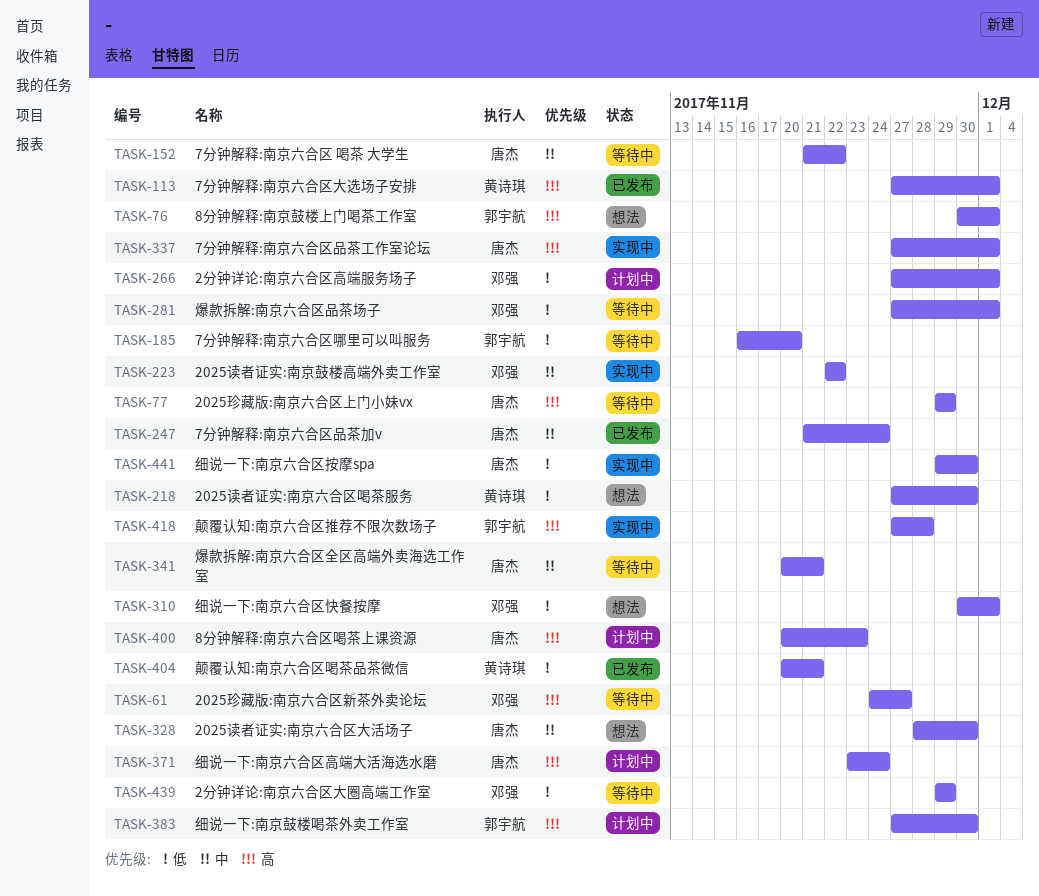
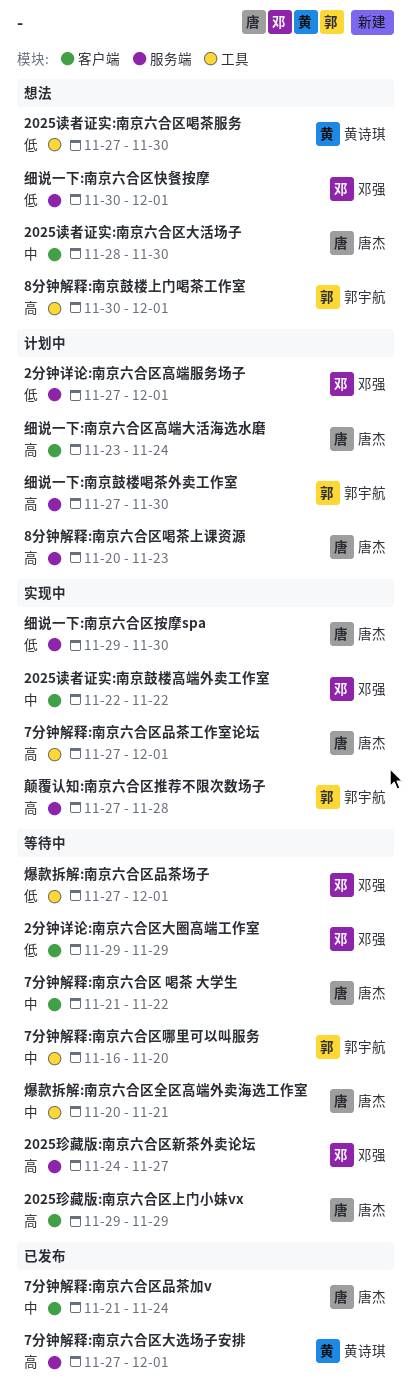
7分钟解释:南京六合区哪里可以叫服务, priority: 低 -> 中
颠覆认知:南京六合区喝茶品茶微信: present -> none

